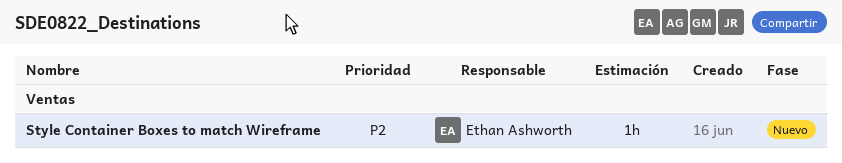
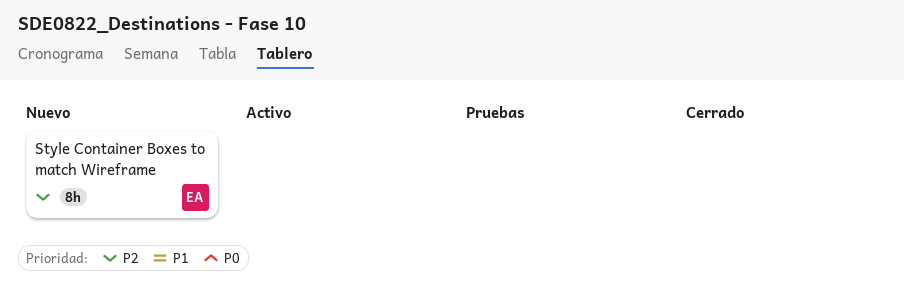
Style Container Boxes to match Wireframe, estimate: 1h -> 8h

